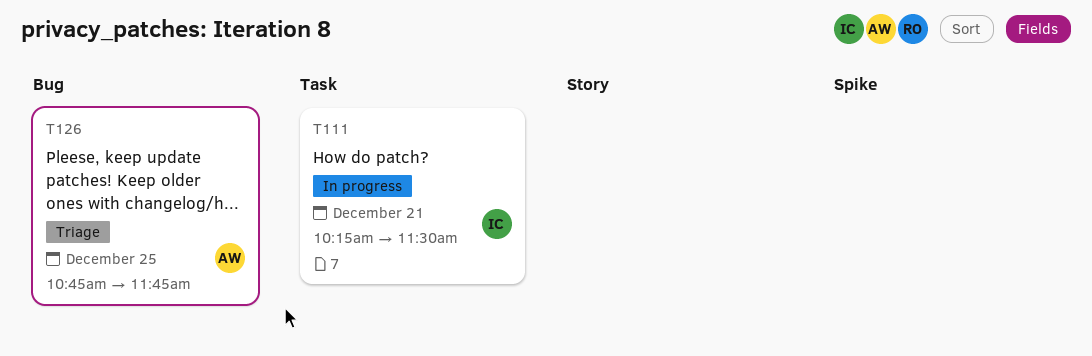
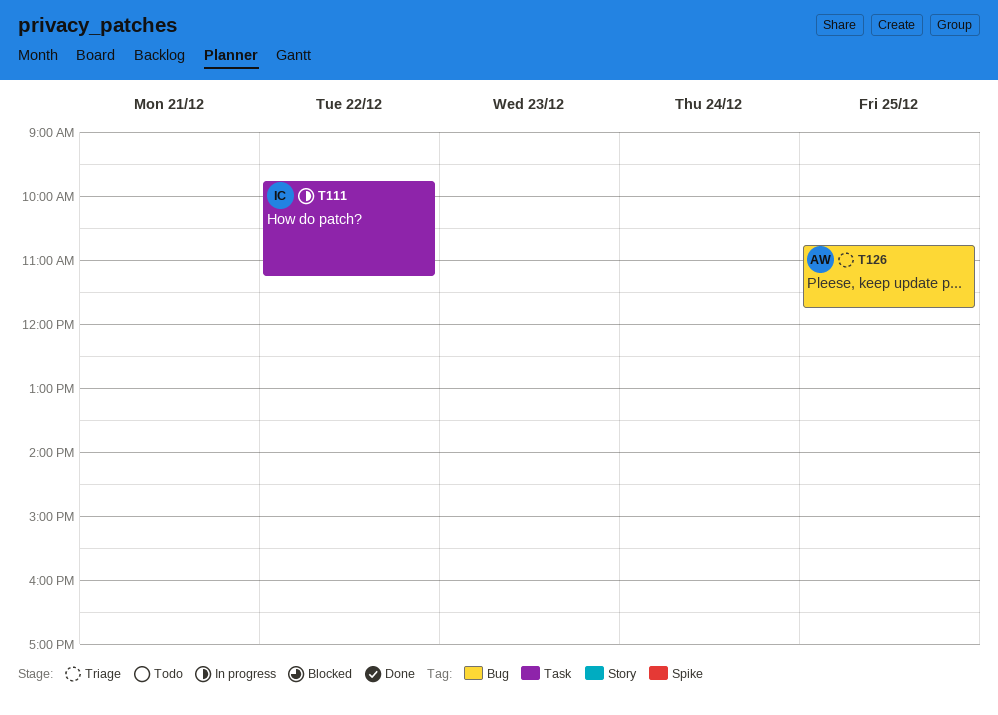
T111, day: Dec 21 -> Dec 22
T111, begins: 10:15 -> 09:45
T111, ends: 11:30 -> 11:15

